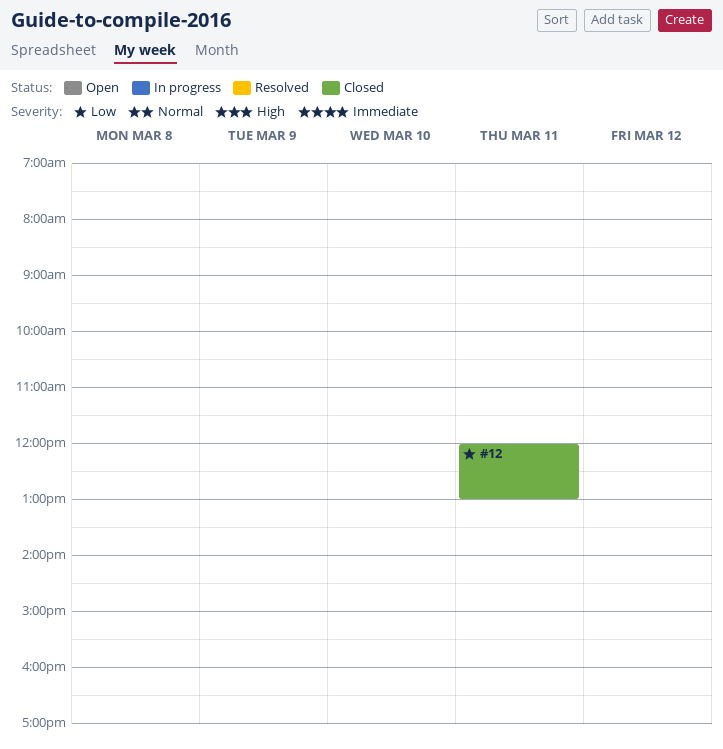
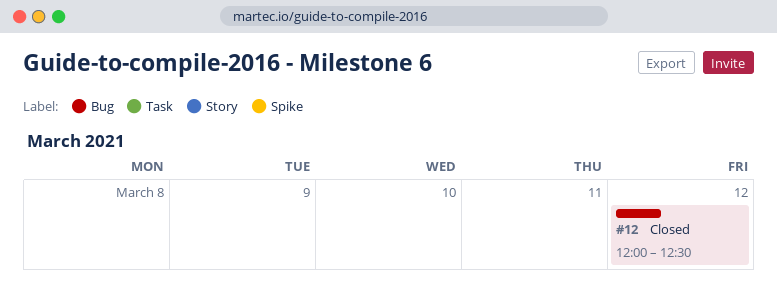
#12, day: Mar 11 -> Mar 12
#12, ends: 13:00 -> 12:30

